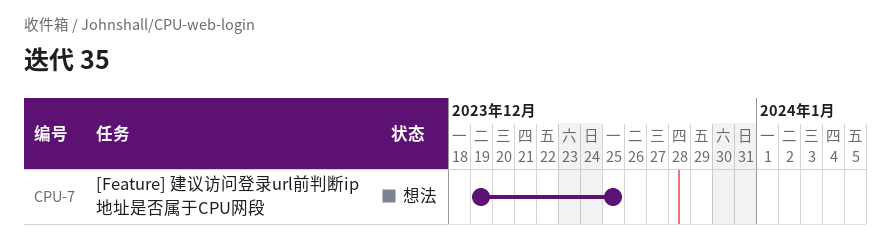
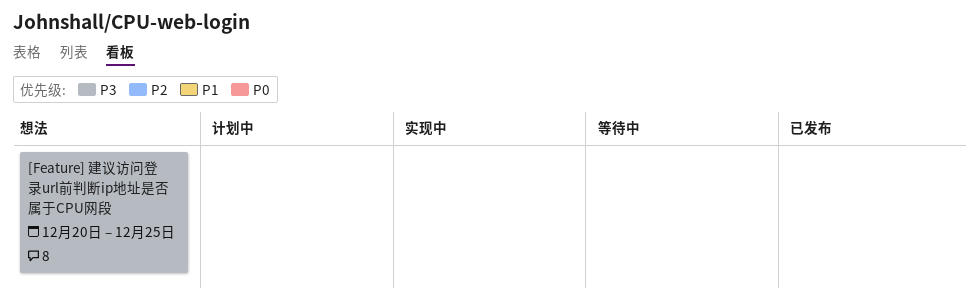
[Feature] 建议访问登录url前判断ip地址是否属于CPU网段, start: Dec 19 -> Dec 20

